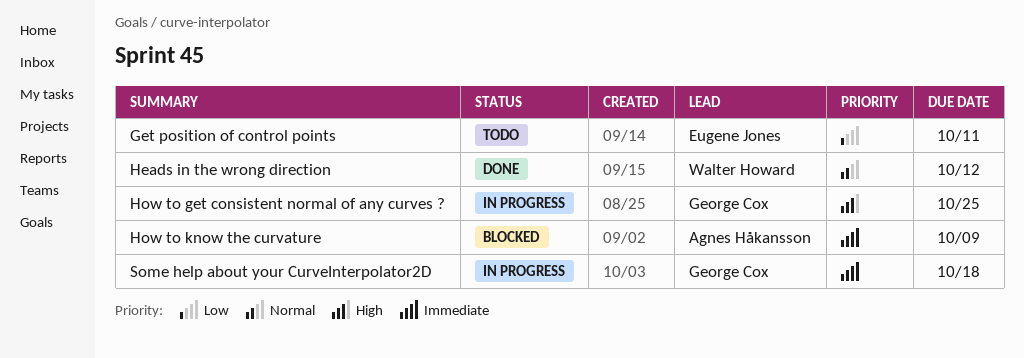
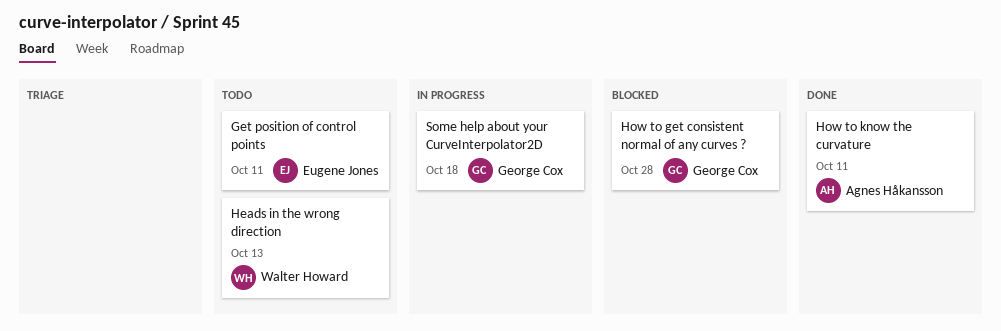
Heads in the wrong direction, status: Done -> Todo
Heads in the wrong direction, due: Oct 12 -> Oct 13
How to get consistent normal of any curves ?, status: In progress -> Blocked
How to get consistent normal of any curves ?, due: Oct 25 -> Oct 28
How to know the curvature, status: Blocked -> Done
How to know the curvature, due: Oct 9 -> Oct 11

